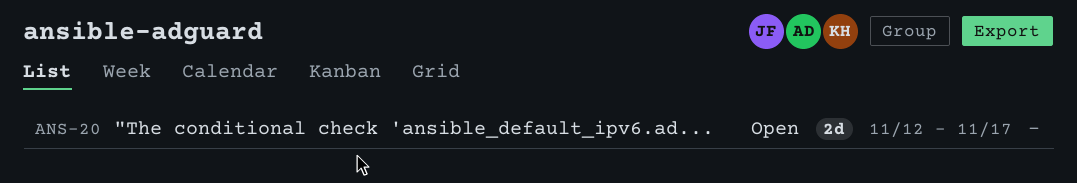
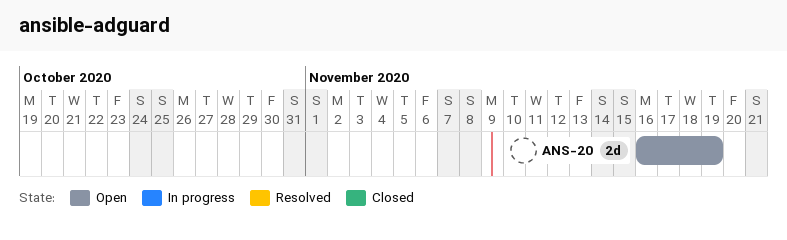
ANS-20, start: Nov 12 -> Nov 16
ANS-20, due: Nov 17 -> Nov 19

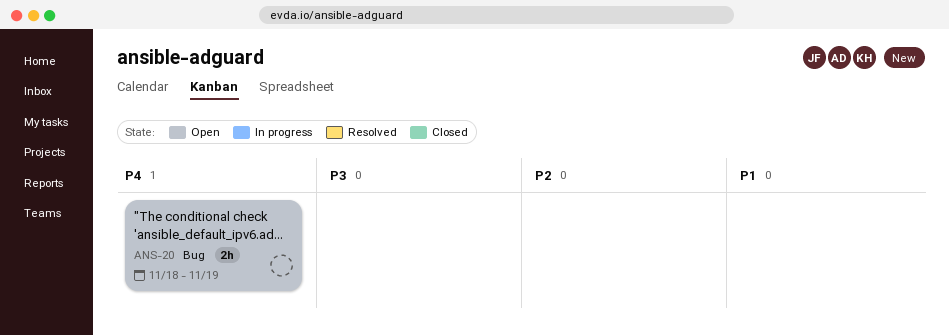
ANS-20, estimate: 2d -> 2h
ANS-20, start: Nov 16 -> Nov 18

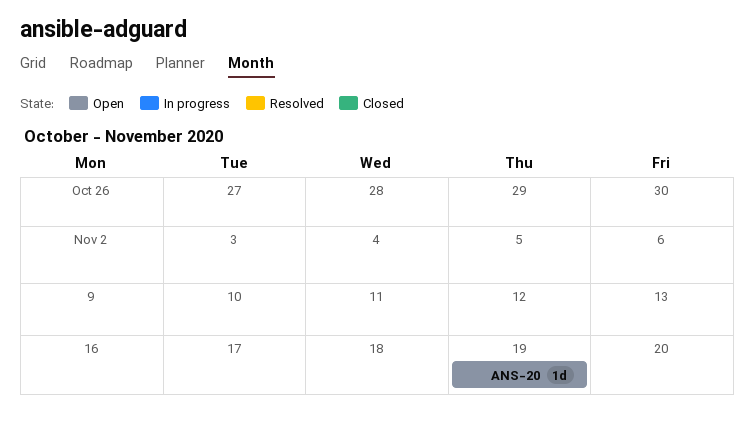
ANS-20, estimate: 2h -> 1d
ANS-20, start: Nov 18 -> Nov 19

